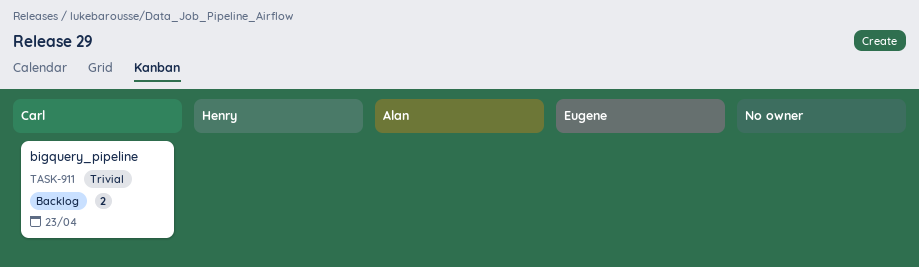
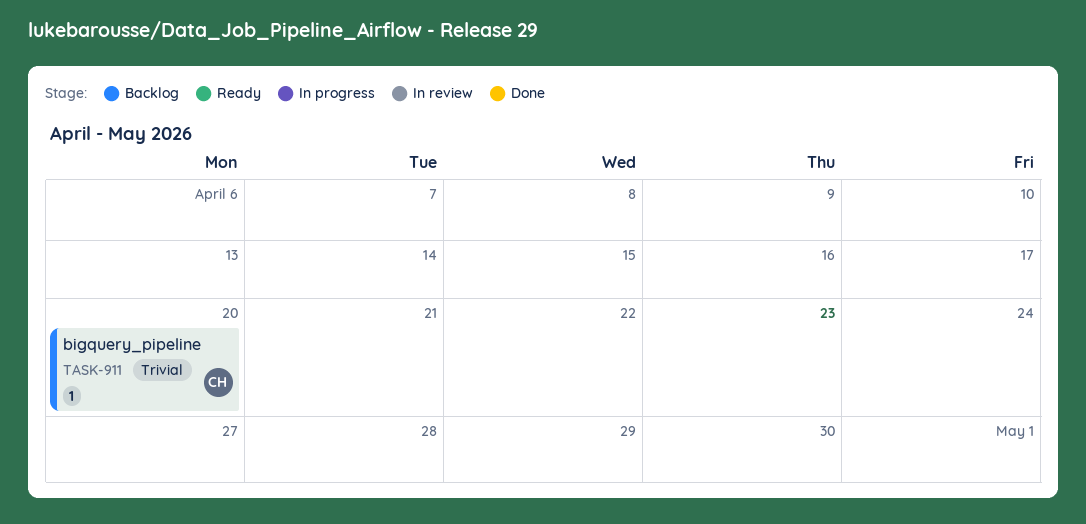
TASK-911, estimate: 2 -> 1
TASK-911, due: Apr 23 -> Apr 20

